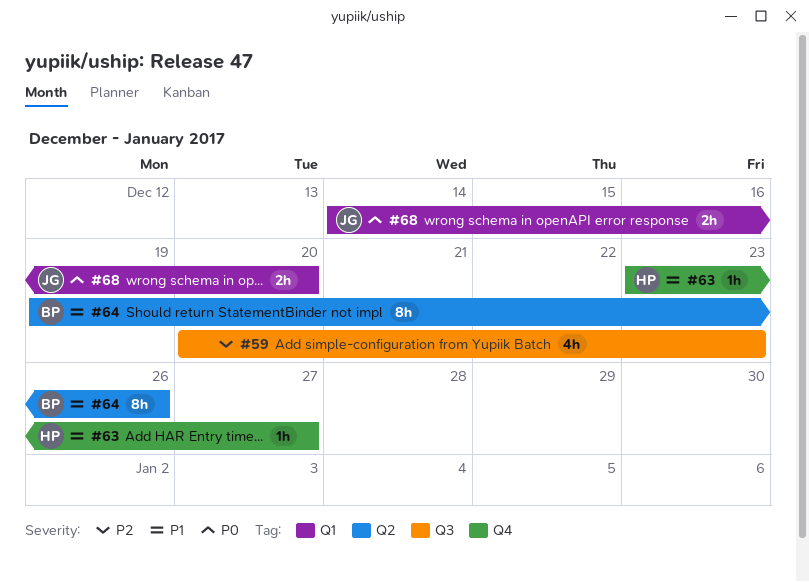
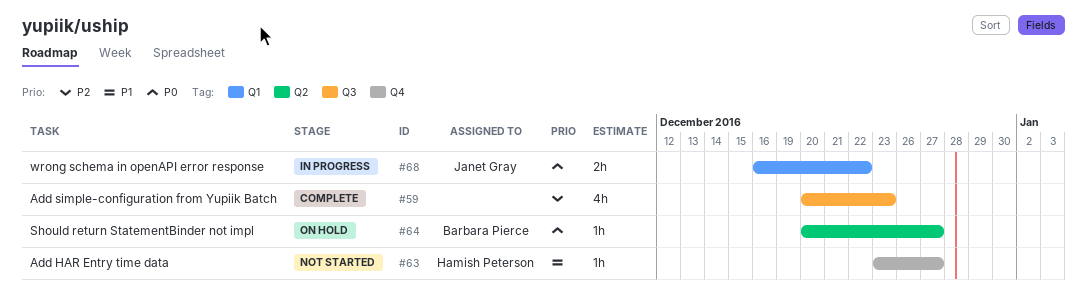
#64, priority: P1 -> P0
#64, estimate: 8h -> 1h
#64, start: Dec 19 -> Dec 20
#64, due: Dec 26 -> Dec 27
#68, start: Dec 14 -> Dec 16
#68, due: Dec 20 -> Dec 22

